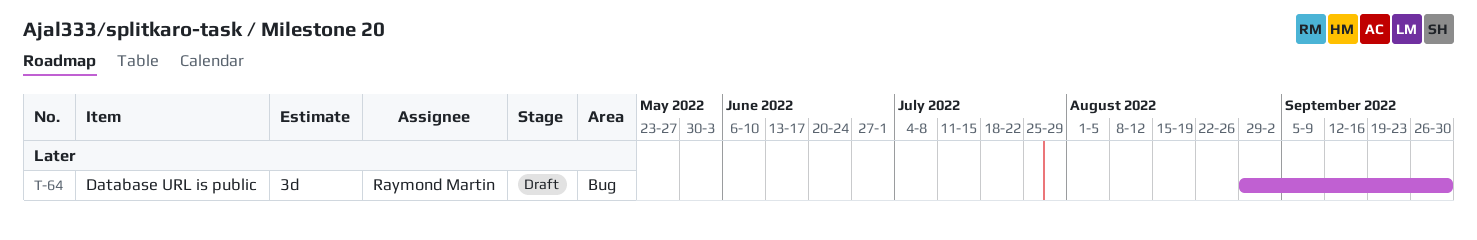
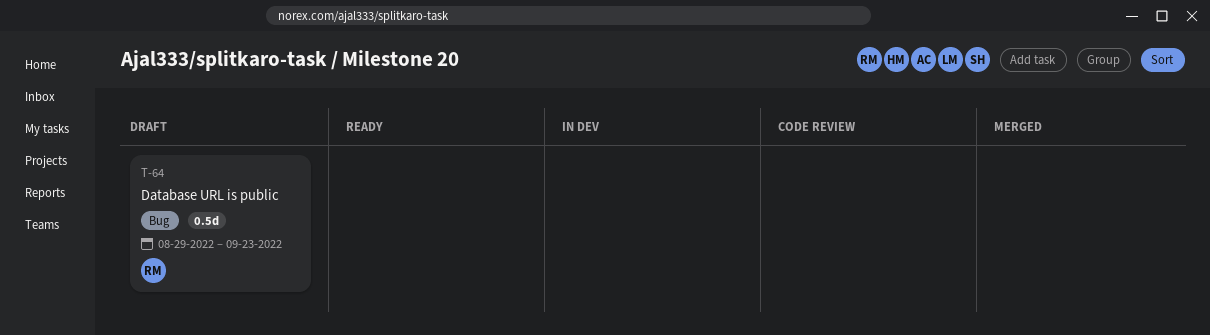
T-64, estimate: 3d -> 0.5d
T-64, due: Sep 30 -> Sep 23

